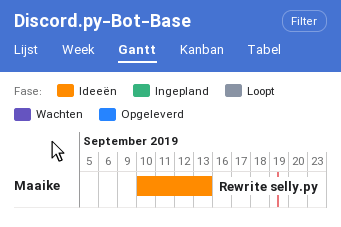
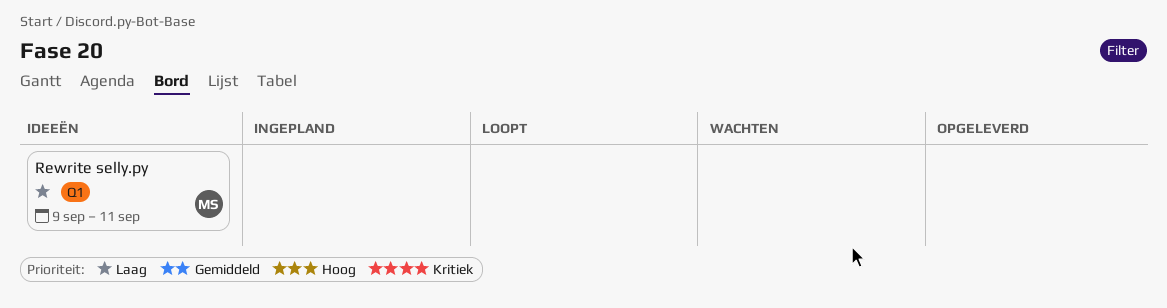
Rewrite selly.py, start: Sep 10 -> Sep 9
Rewrite selly.py, due: Sep 13 -> Sep 11

